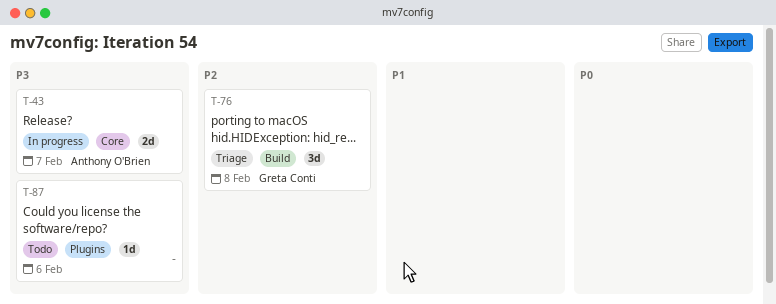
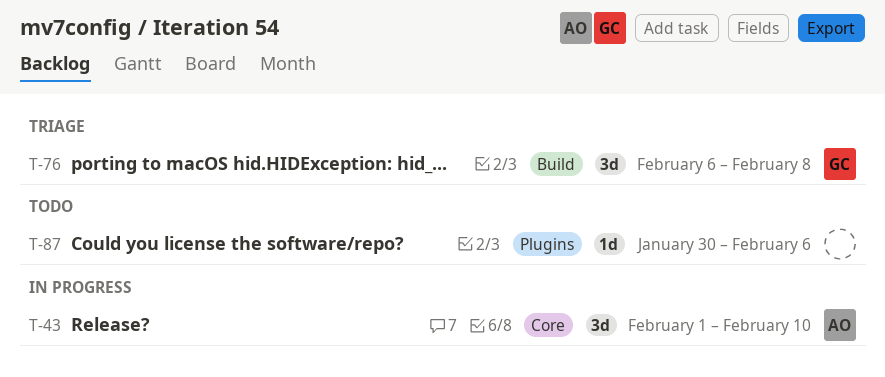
T-43, estimate: 2d -> 3d
T-43, due: Feb 7 -> Feb 10

